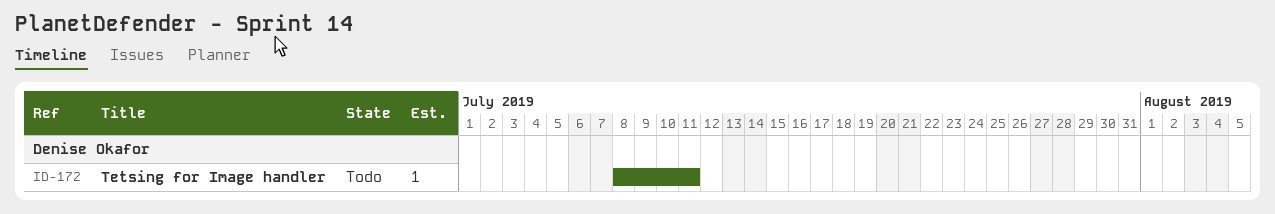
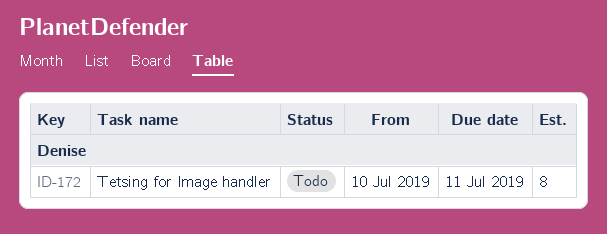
ID-172, estimate: 1 -> 8
ID-172, start: Jul 8 -> Jul 10

